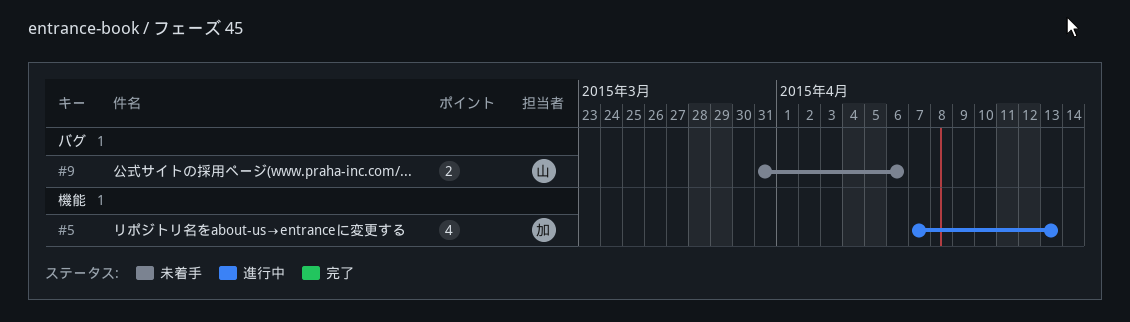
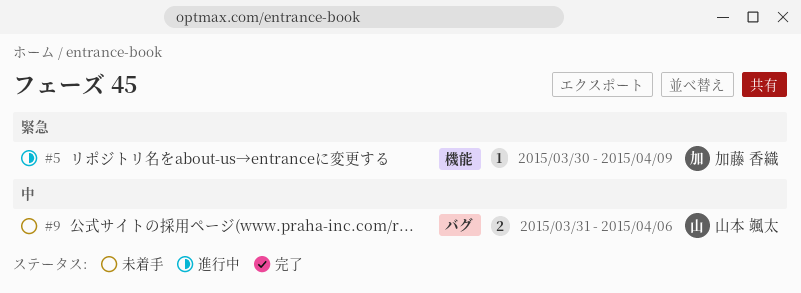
#5, estimate: 4 -> 1
#5, start: Apr 7 -> Mar 30
#5, due: Apr 13 -> Apr 9

